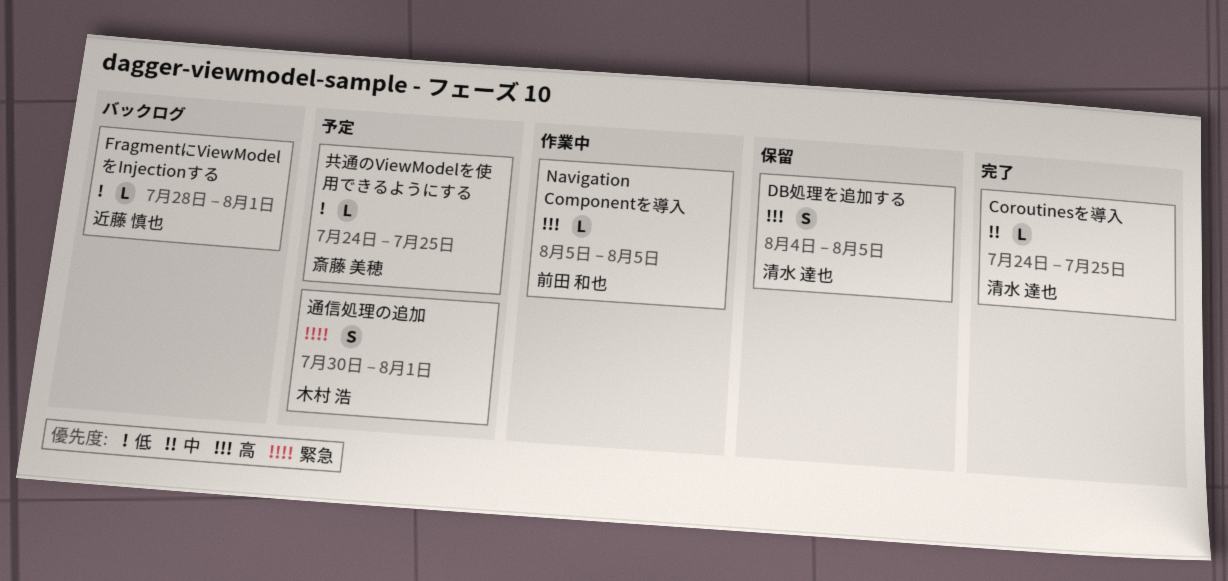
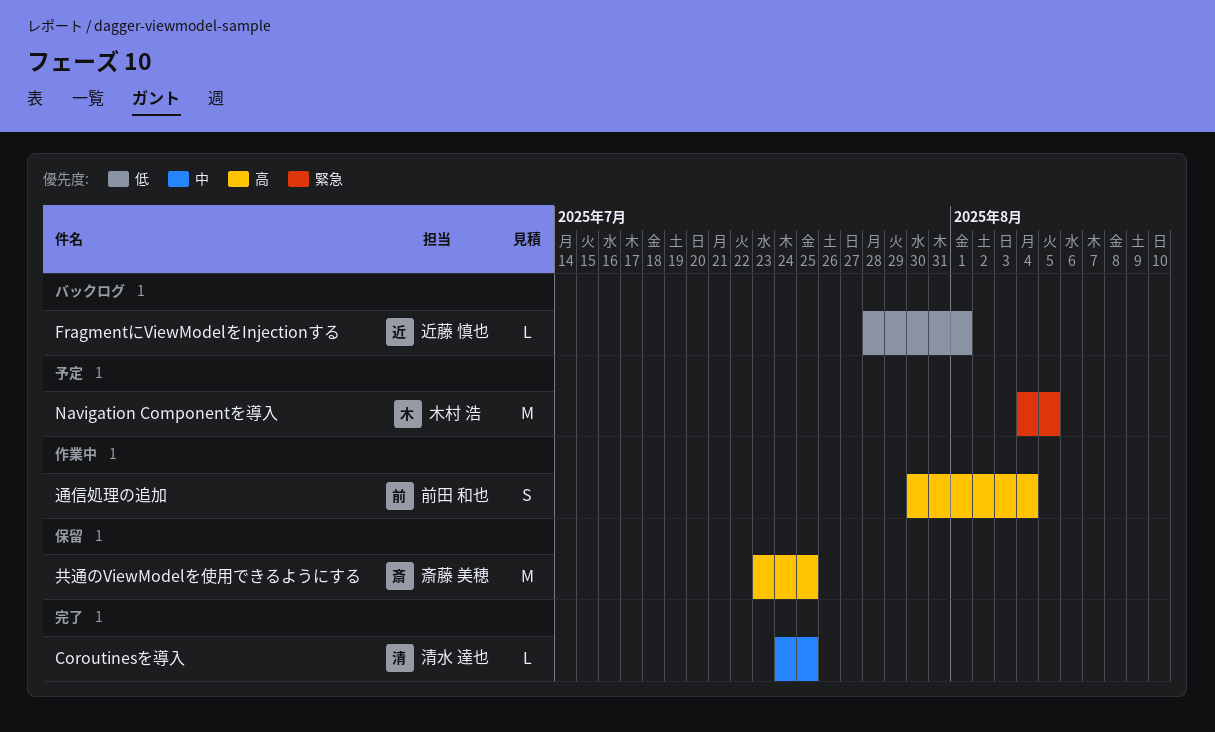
DB処理を追加する: present -> none
Navigation Componentを導入, status: 作業中 -> 予定
Navigation Componentを導入, owner: 前田 和也 -> 木村 浩
Navigation Componentを導入, priority: 高 -> 緊急
Navigation Componentを導入, estimate: L -> M
Navigation Componentを導入, start: Aug 5 -> Aug 4
共通のViewModelを使用できるようにする, status: 予定 -> 保留
共通のViewModelを使用できるようにする, priority: 低 -> 高
共通のViewModelを使用できるようにする, estimate: L -> M
共通のViewModelを使用できるようにする, start: Jul 24 -> Jul 23
通信処理の追加, status: 予定 -> 作業中
通信処理の追加, owner: 木村 浩 -> 前田 和也
通信処理の追加, priority: 緊急 -> 高
通信処理の追加, due: Aug 1 -> Aug 4

